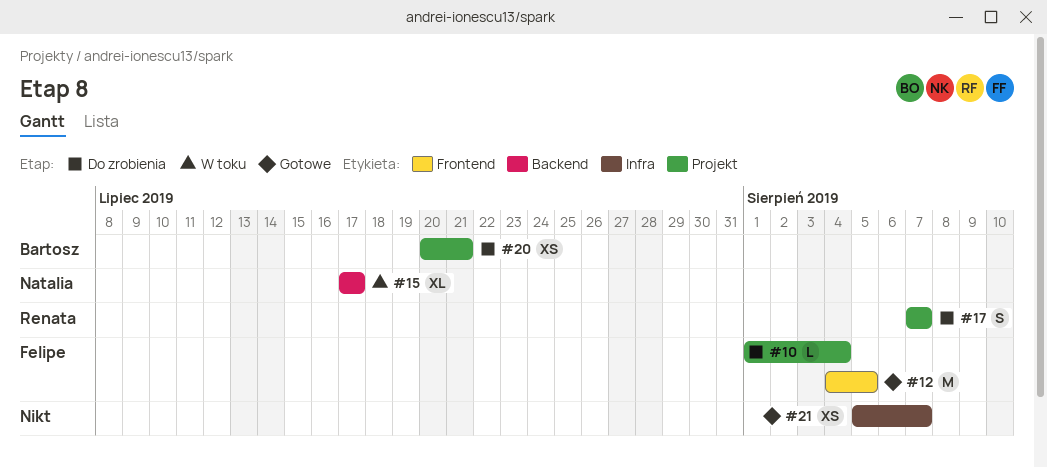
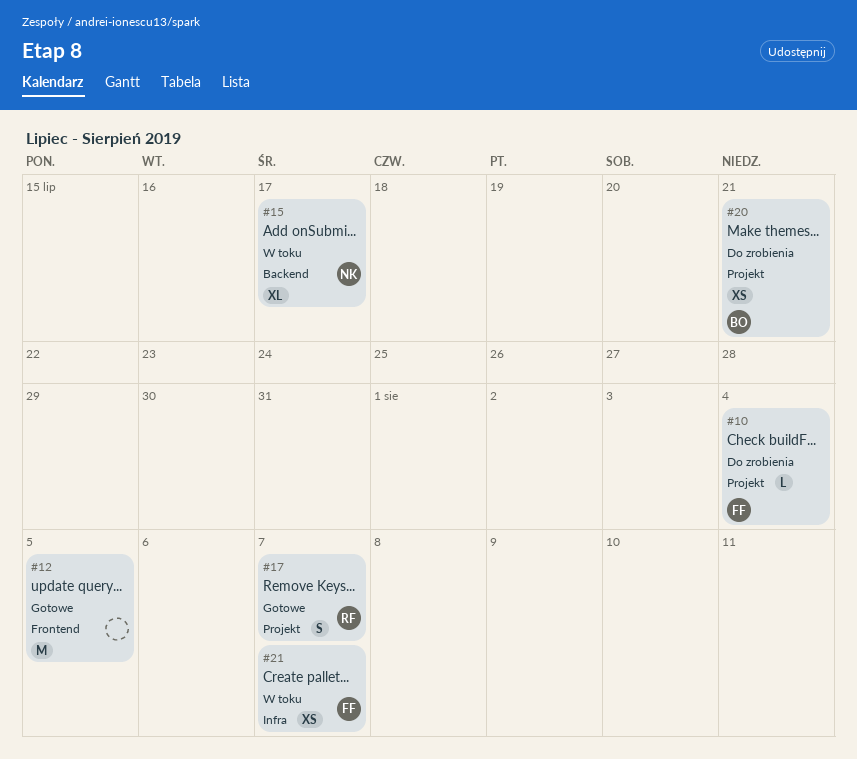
#12, owner: Felipe -> none
#17, status: Do zrobienia -> Gotowe
#21, status: Gotowe -> W toku
#21, owner: none -> Felipe

